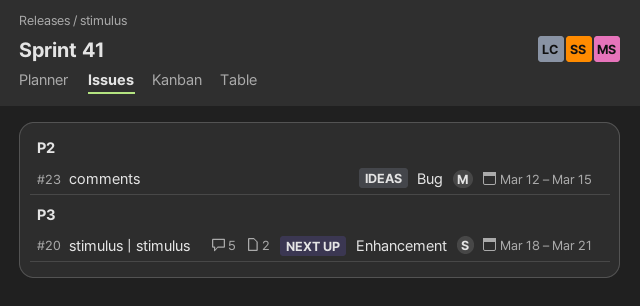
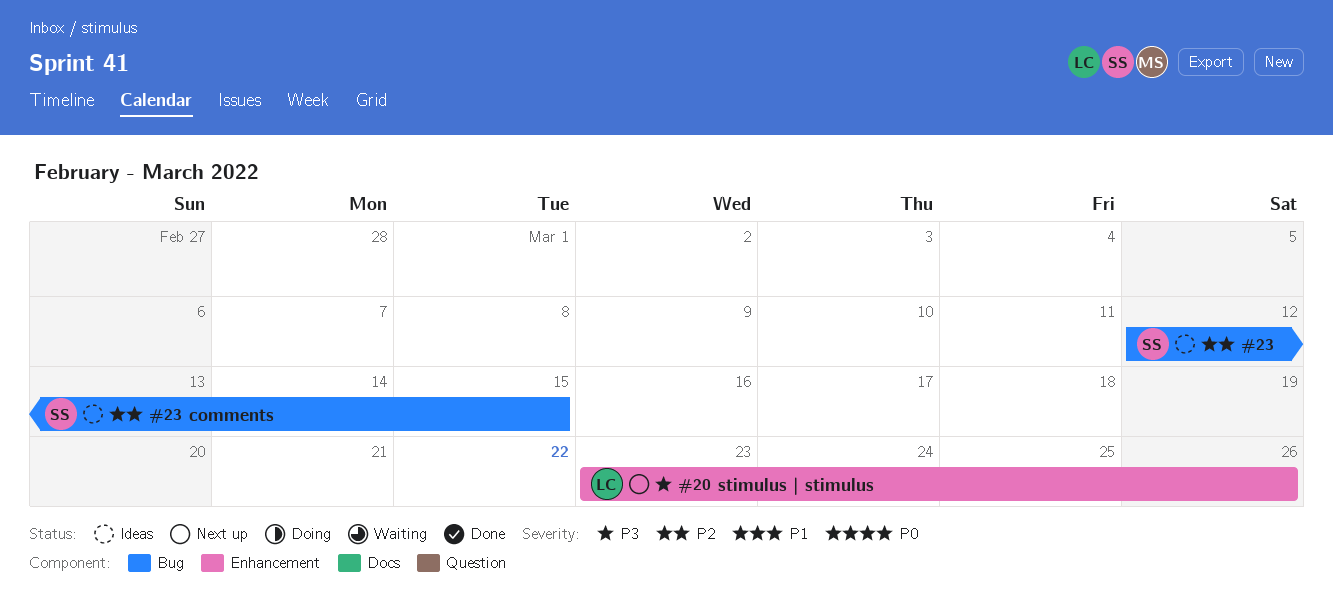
#20, start: Mar 18 -> Mar 23
#20, due: Mar 21 -> Mar 26

